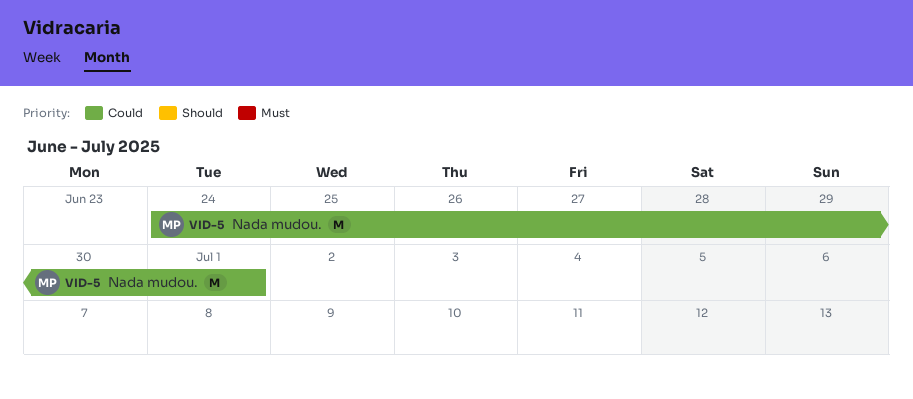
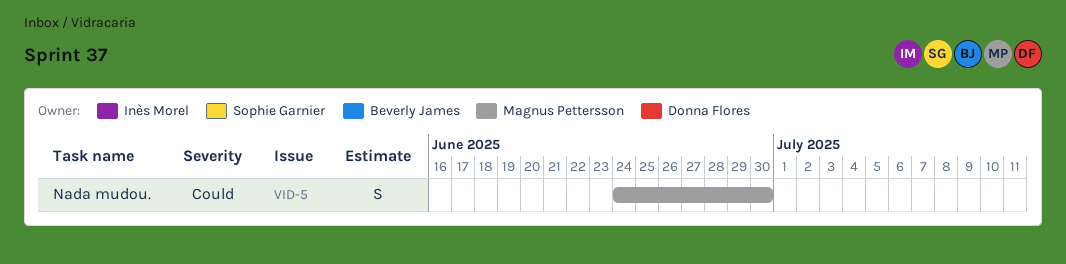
VID-5, estimate: M -> S
VID-5, due: Jul 1 -> Jun 30

